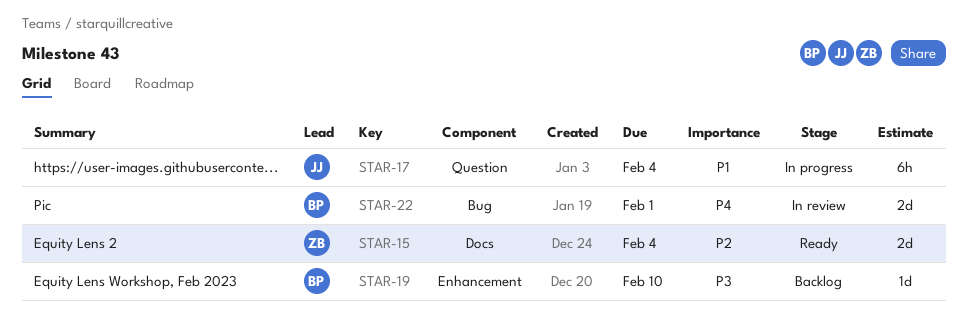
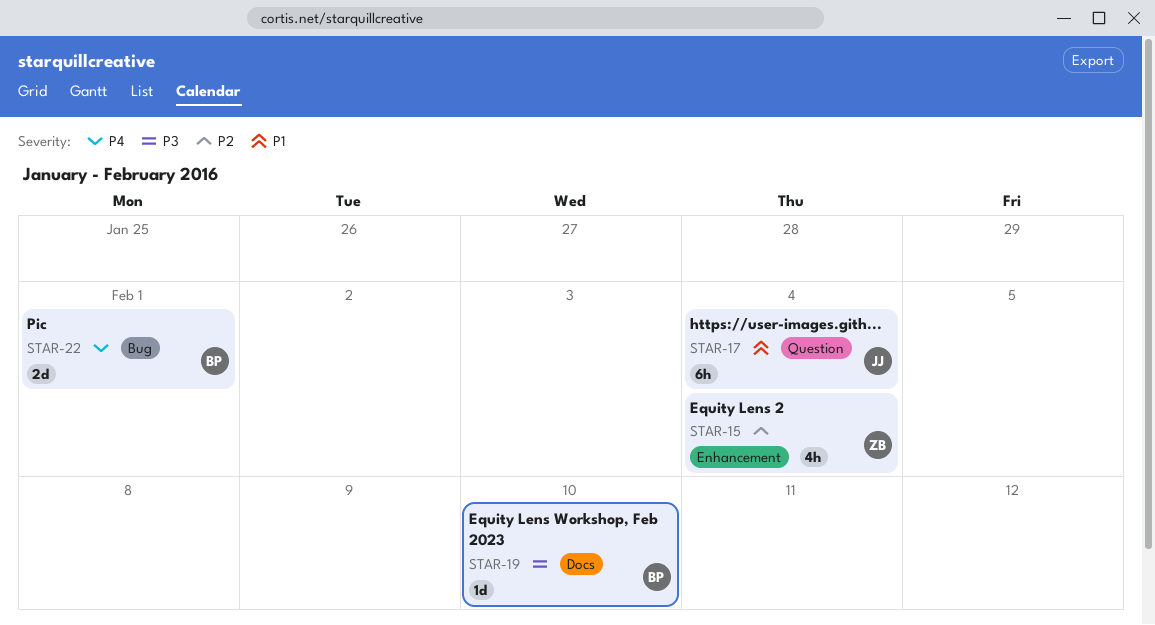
STAR-15, label: Docs -> Enhancement
STAR-15, estimate: 2d -> 4h
STAR-19, label: Enhancement -> Docs

